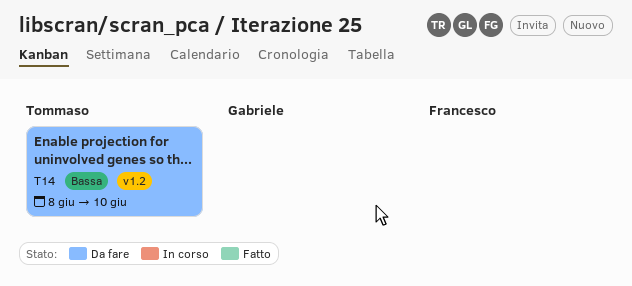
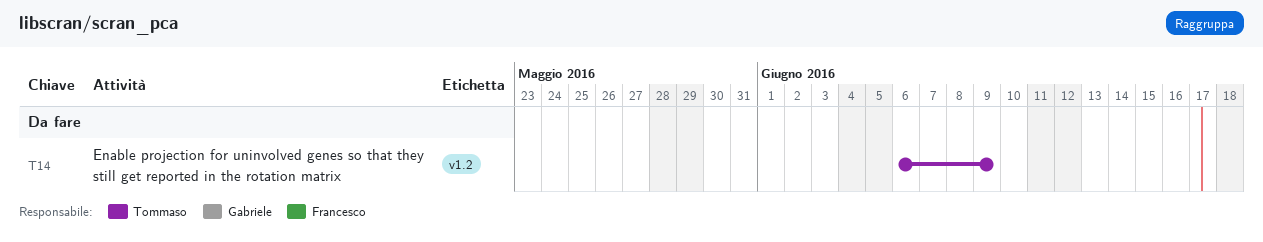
T14, start: Jun 8 -> Jun 6
T14, due: Jun 10 -> Jun 9

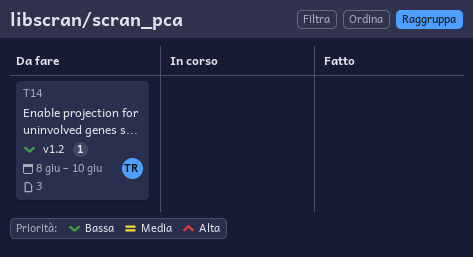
T14, start: Jun 6 -> Jun 8
T14, due: Jun 9 -> Jun 10

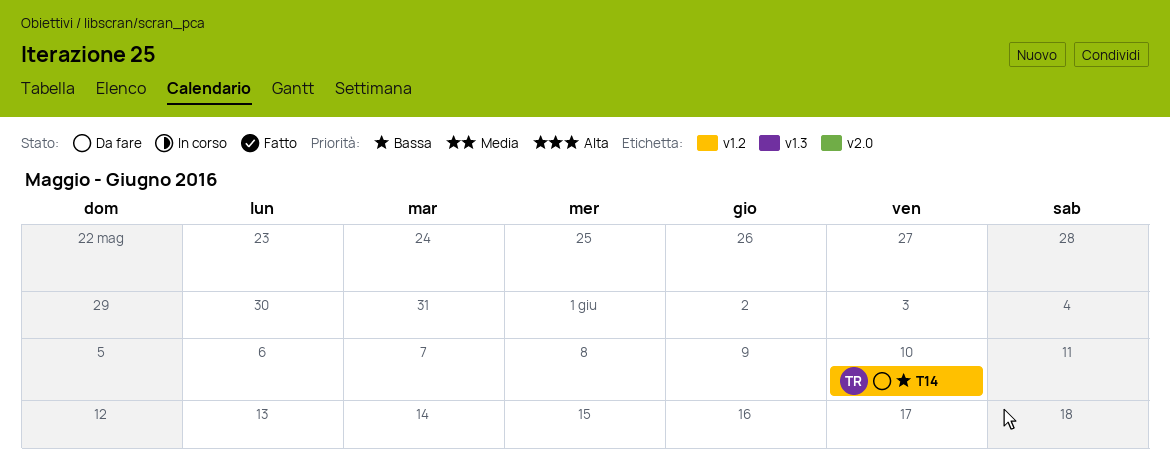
T14, start: Jun 8 -> Jun 10

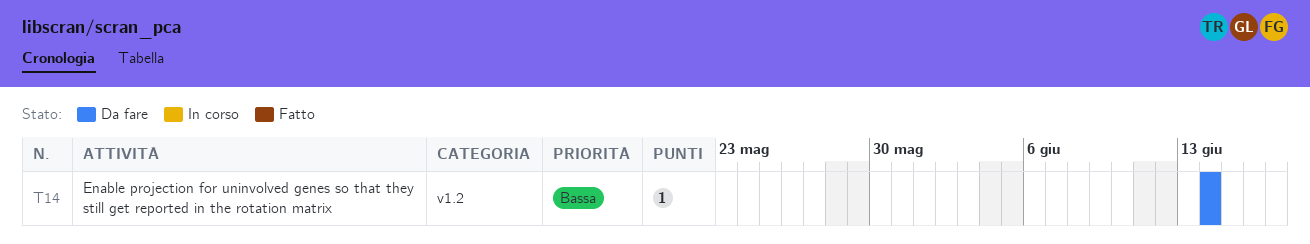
T14, start: Jun 10 -> Jun 14
T14, due: Jun 10 -> Jun 14

